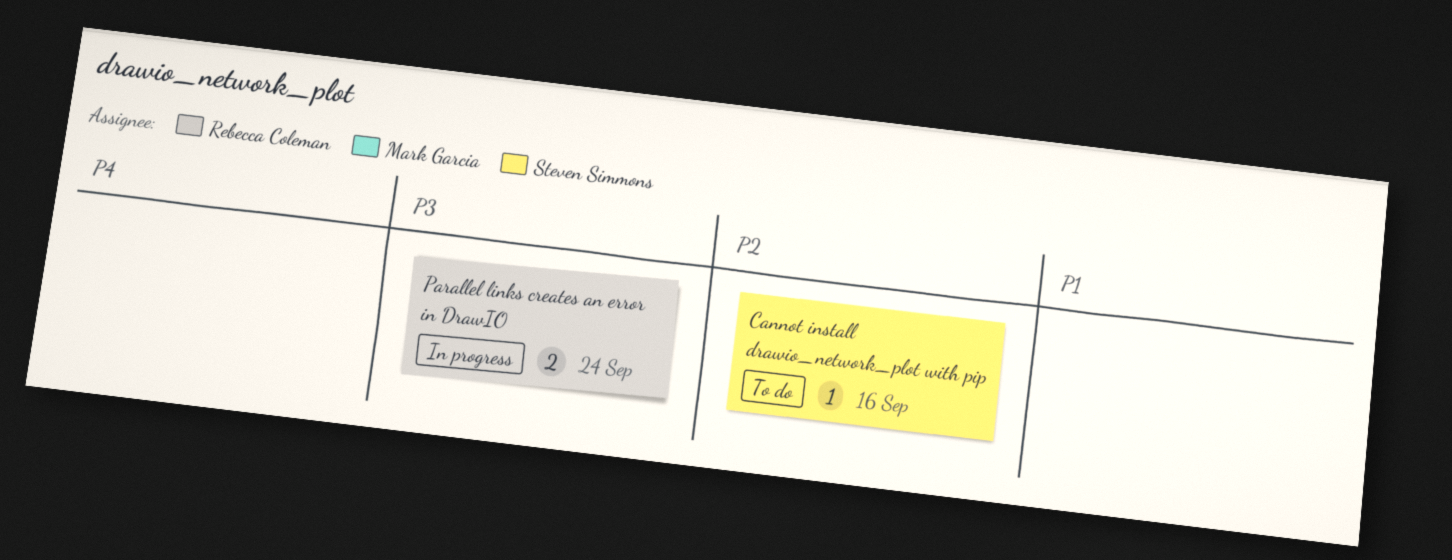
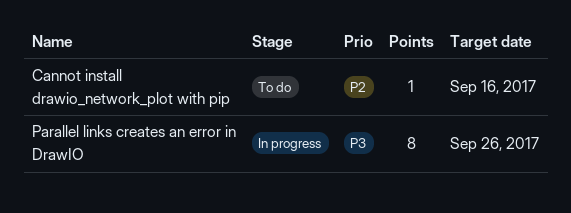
Parallel links creates an error in DrawIO, estimate: 2 -> 8
Parallel links creates an error in DrawIO, due: Sep 24 -> Sep 26

